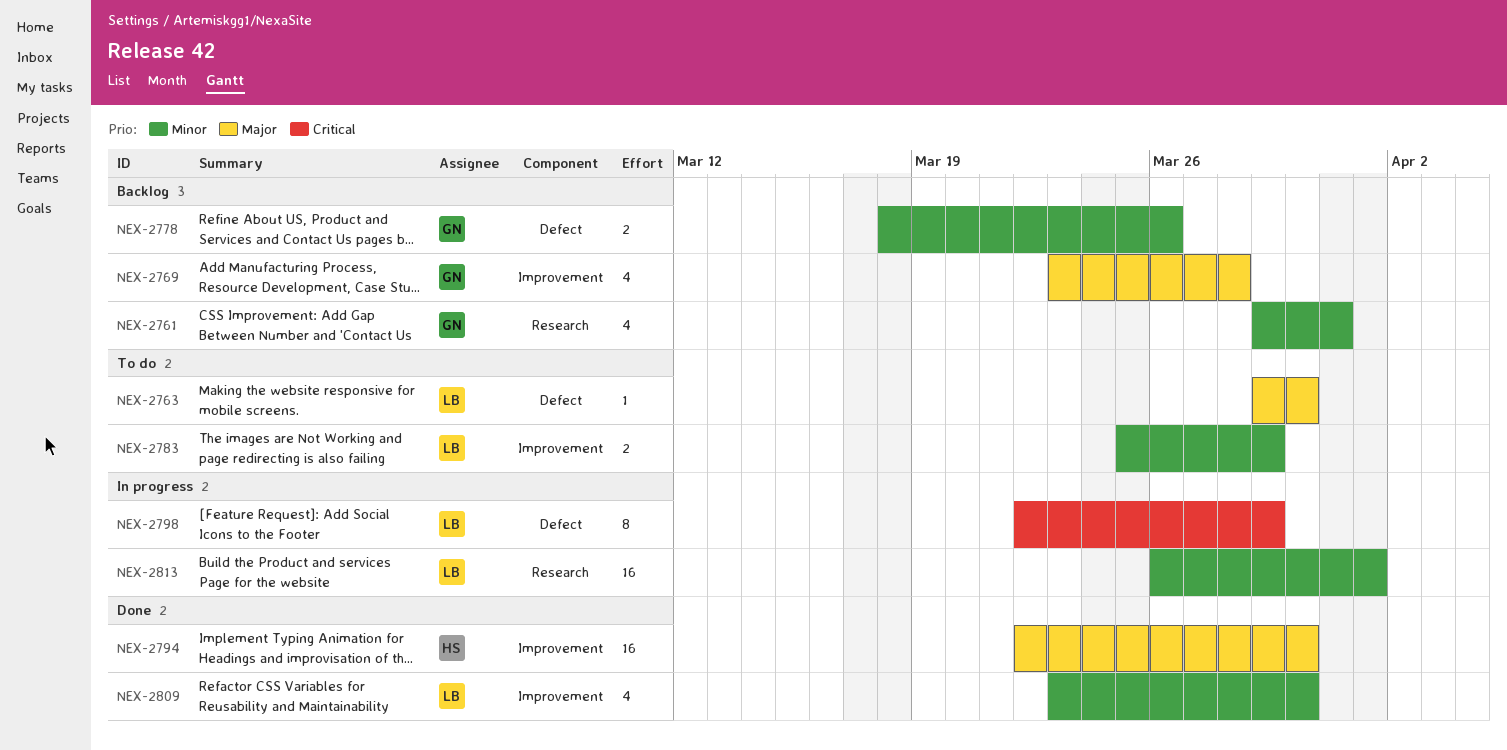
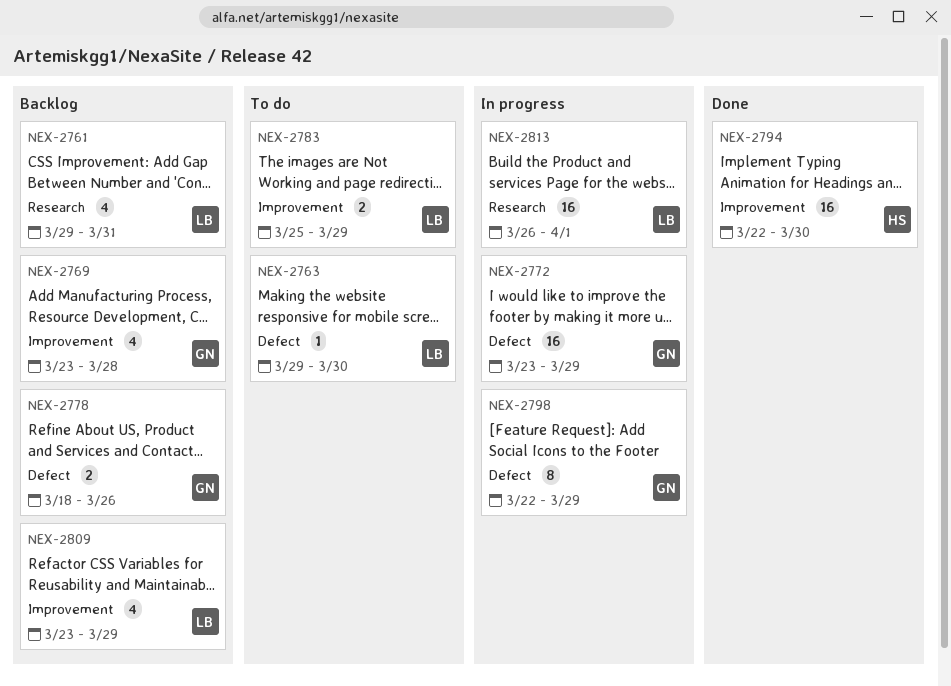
NEX-2761, owner: GN -> LB
NEX-2772: none -> present
NEX-2798, owner: LB -> GN
NEX-2809, status: Done -> Backlog
NEX-2809, due: Mar 30 -> Mar 29

